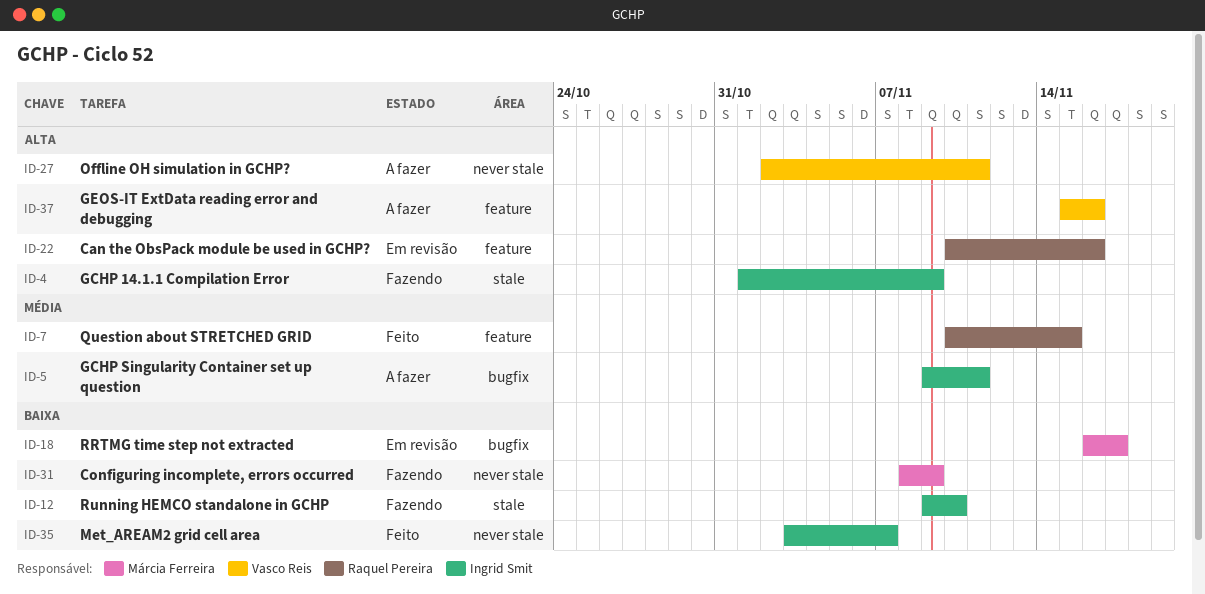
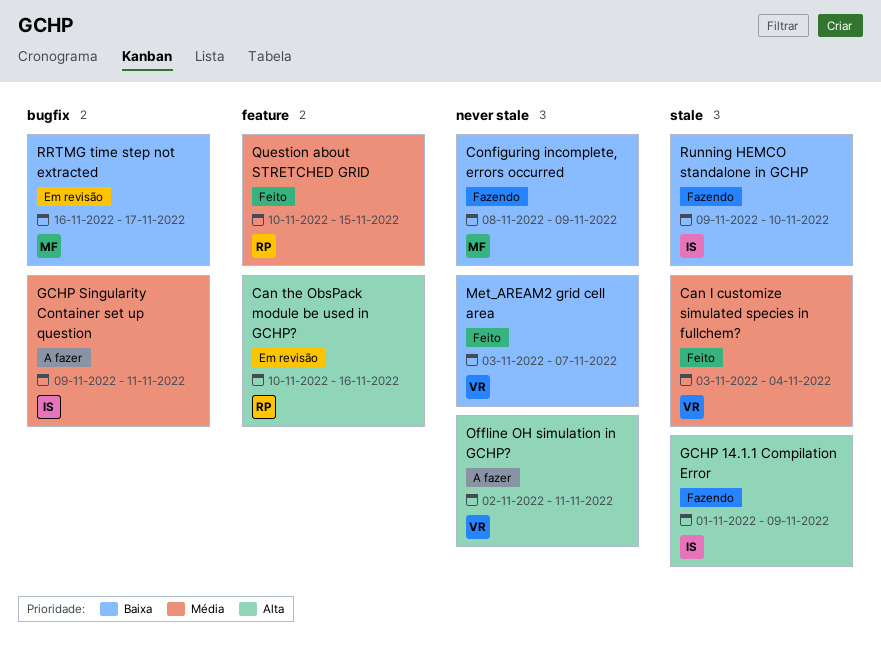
Can I customize simulated species in fullchem?: none -> present
GEOS-IT ExtData reading error and debugging: present -> none
Met_AREAM2 grid cell area, owner: Ingrid Smit -> Vasco Reis

